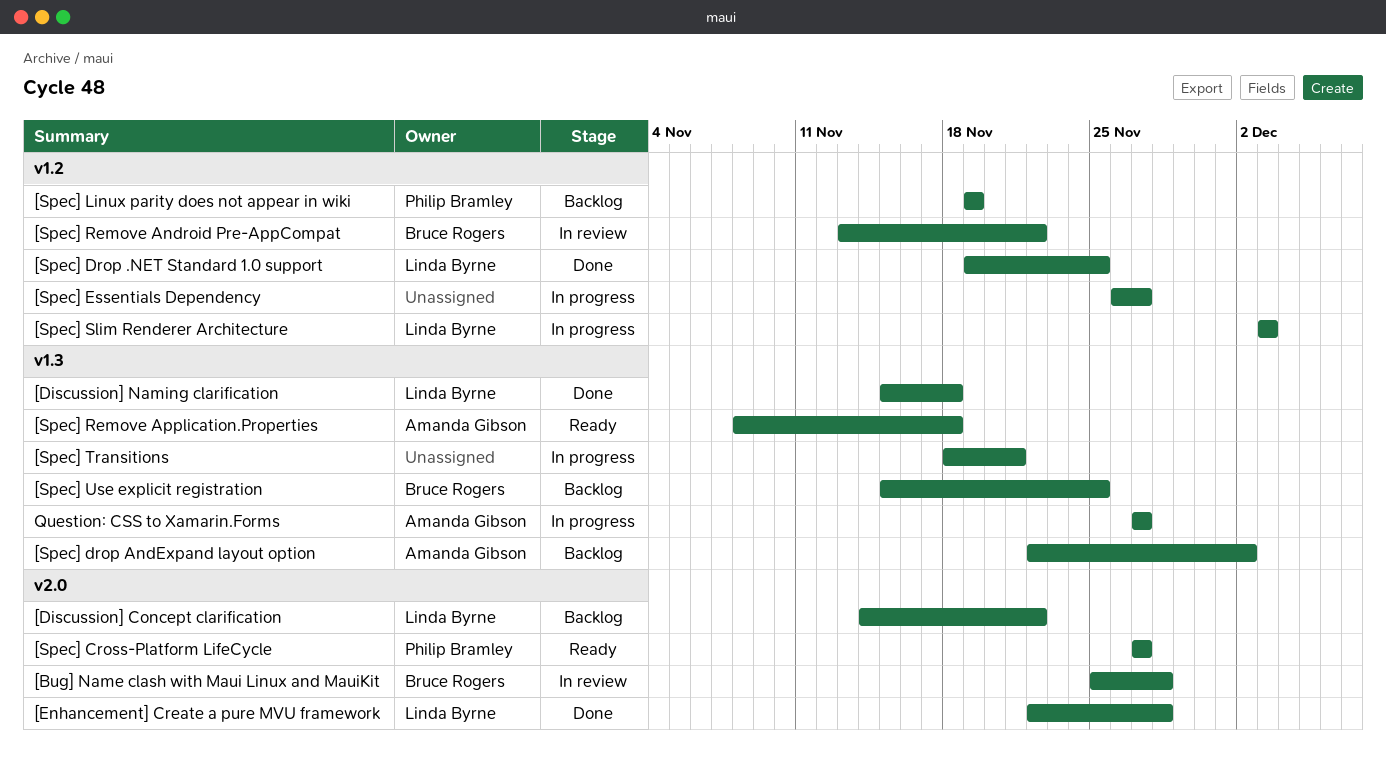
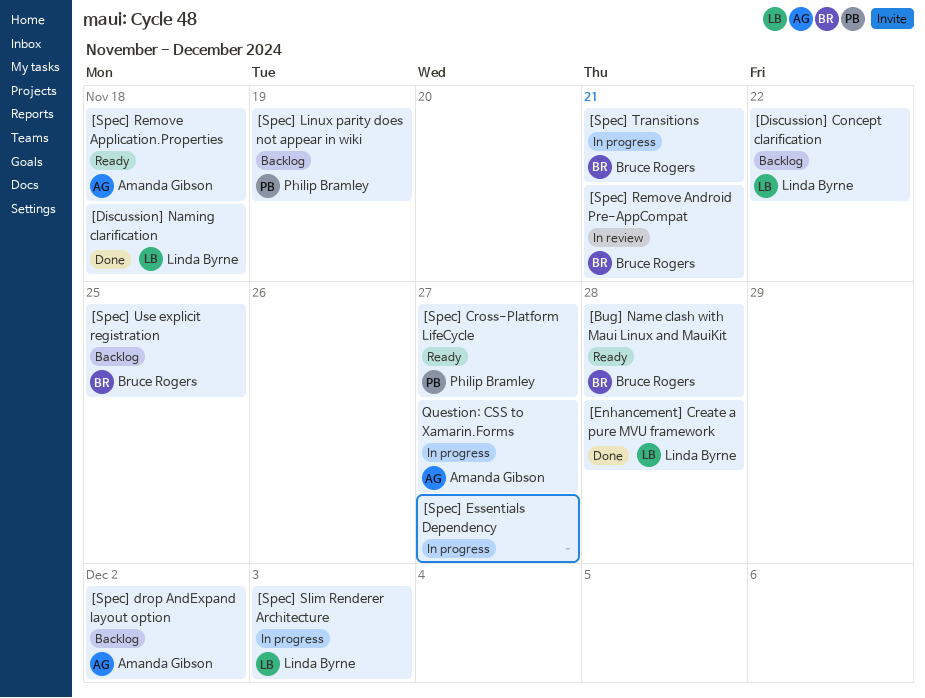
[Bug] Name clash with Maui Linux and MauiKit, status: In review -> Ready
[Spec] Drop .NET Standard 1.0 support: present -> none
[Spec] Remove Android Pre-AppCompat, due: Nov 22 -> Nov 21
[Spec] Transitions, owner: none -> Bruce Rogers

